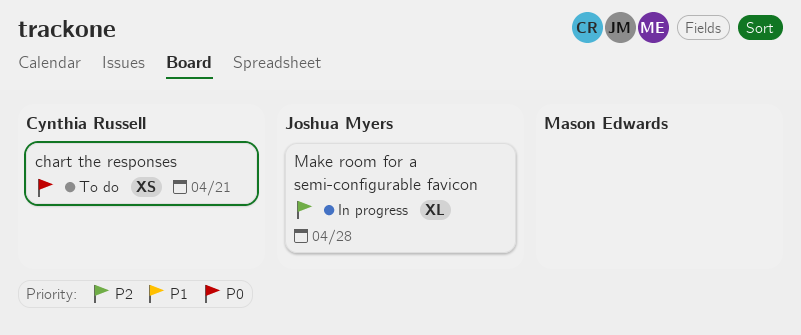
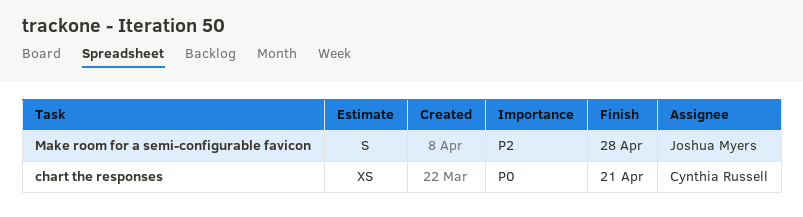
Make room for a semi-configurable favicon, estimate: XL -> S

